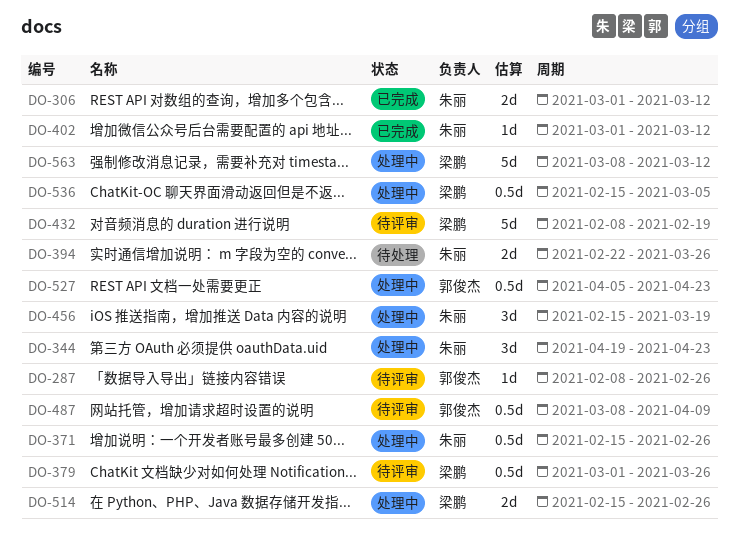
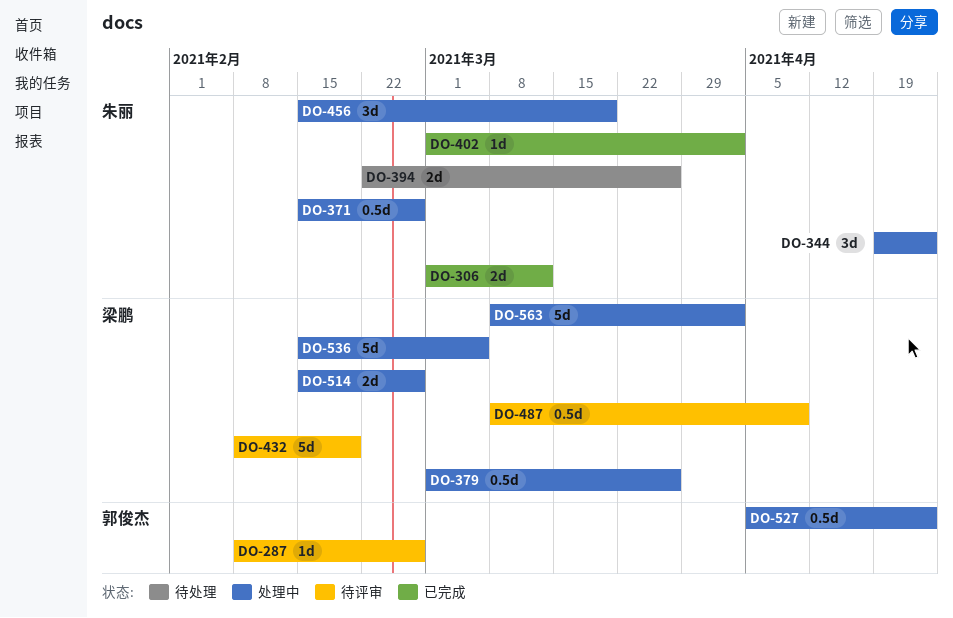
DO-379, status: 待评审 -> 处理中
DO-402, due: Mar 12 -> Apr 2
DO-487, owner: 郭俊杰 -> 梁鹏
DO-536, estimate: 0.5d -> 5d
DO-563, due: Mar 12 -> Apr 2

